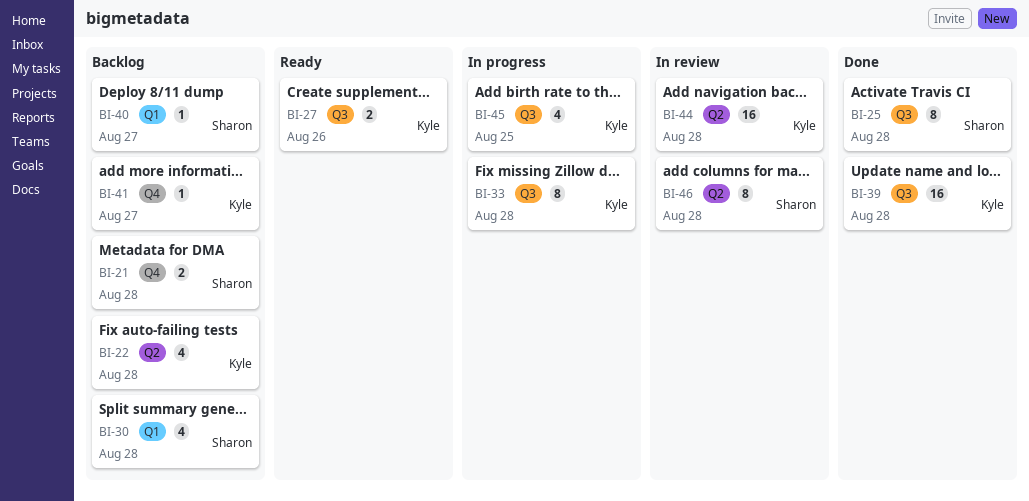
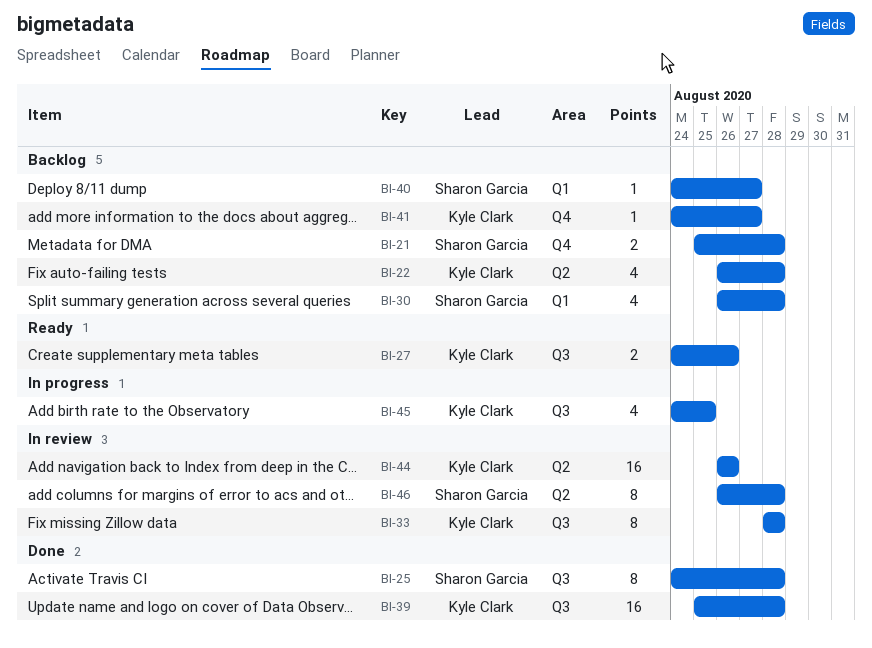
BI-33, status: In progress -> In review
BI-44, due: Aug 28 -> Aug 26

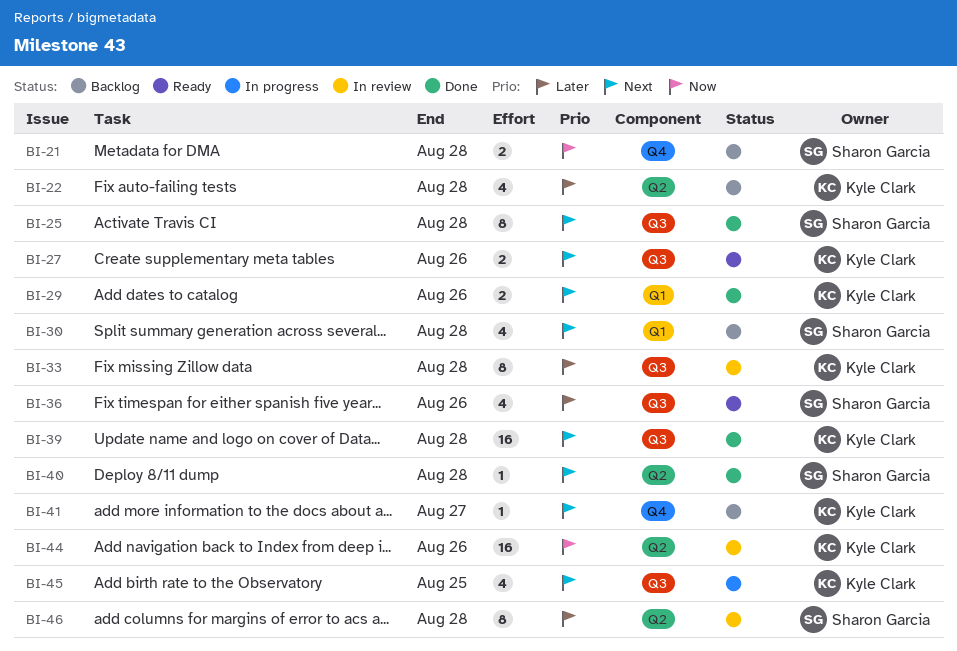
BI-29: none -> present
BI-36: none -> present
BI-40, status: Backlog -> Done
BI-40, label: Q1 -> Q2
BI-40, due: Aug 27 -> Aug 28

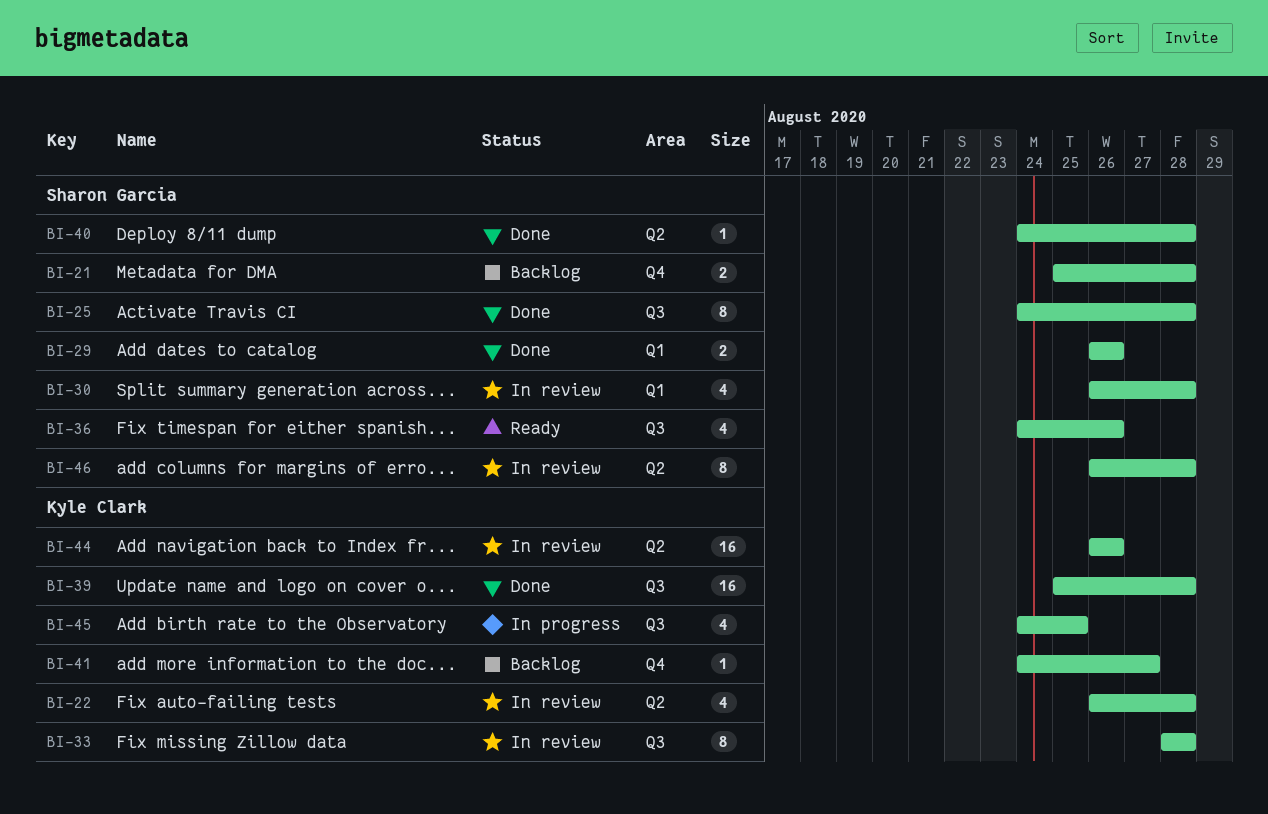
BI-22, status: Backlog -> In review
BI-27: present -> none
BI-29, owner: Kyle Clark -> Sharon Garcia
BI-30, status: Backlog -> In review

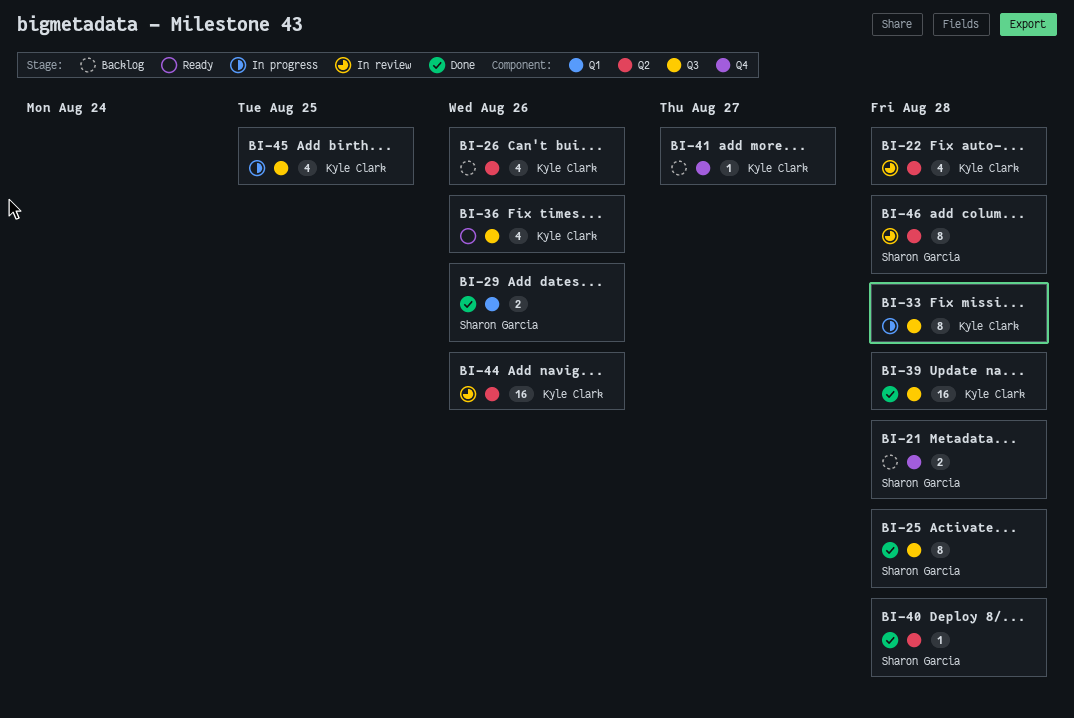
BI-26: none -> present
BI-30: present -> none
BI-33, status: In review -> In progress
BI-36, owner: Sharon Garcia -> Kyle Clark

